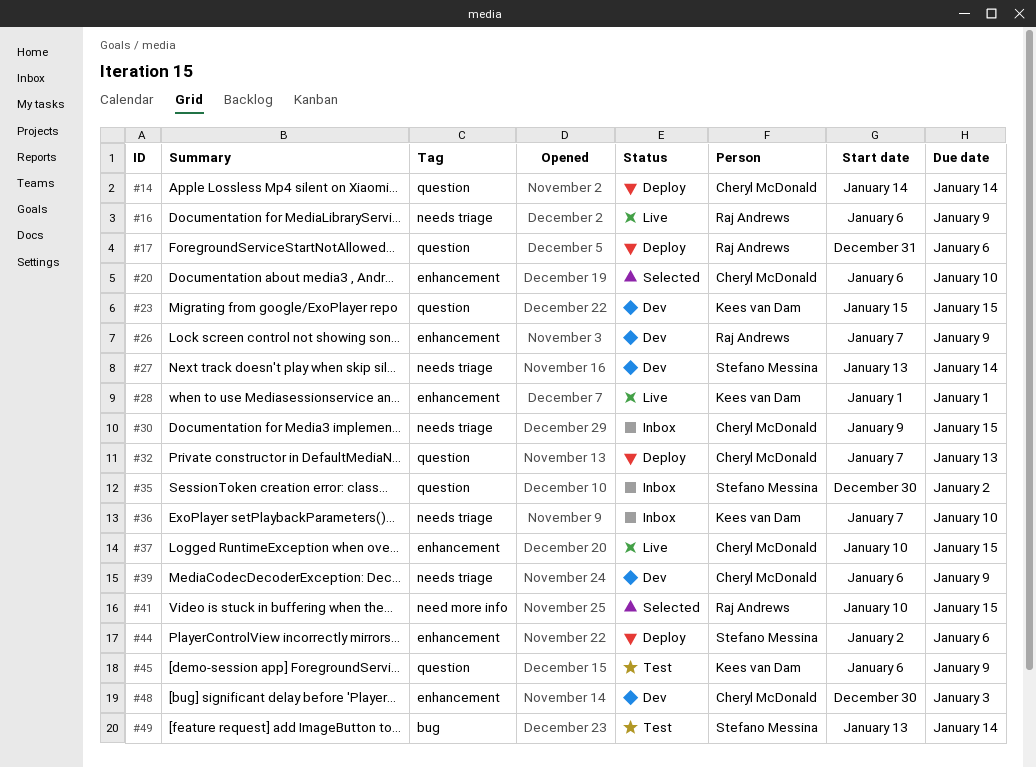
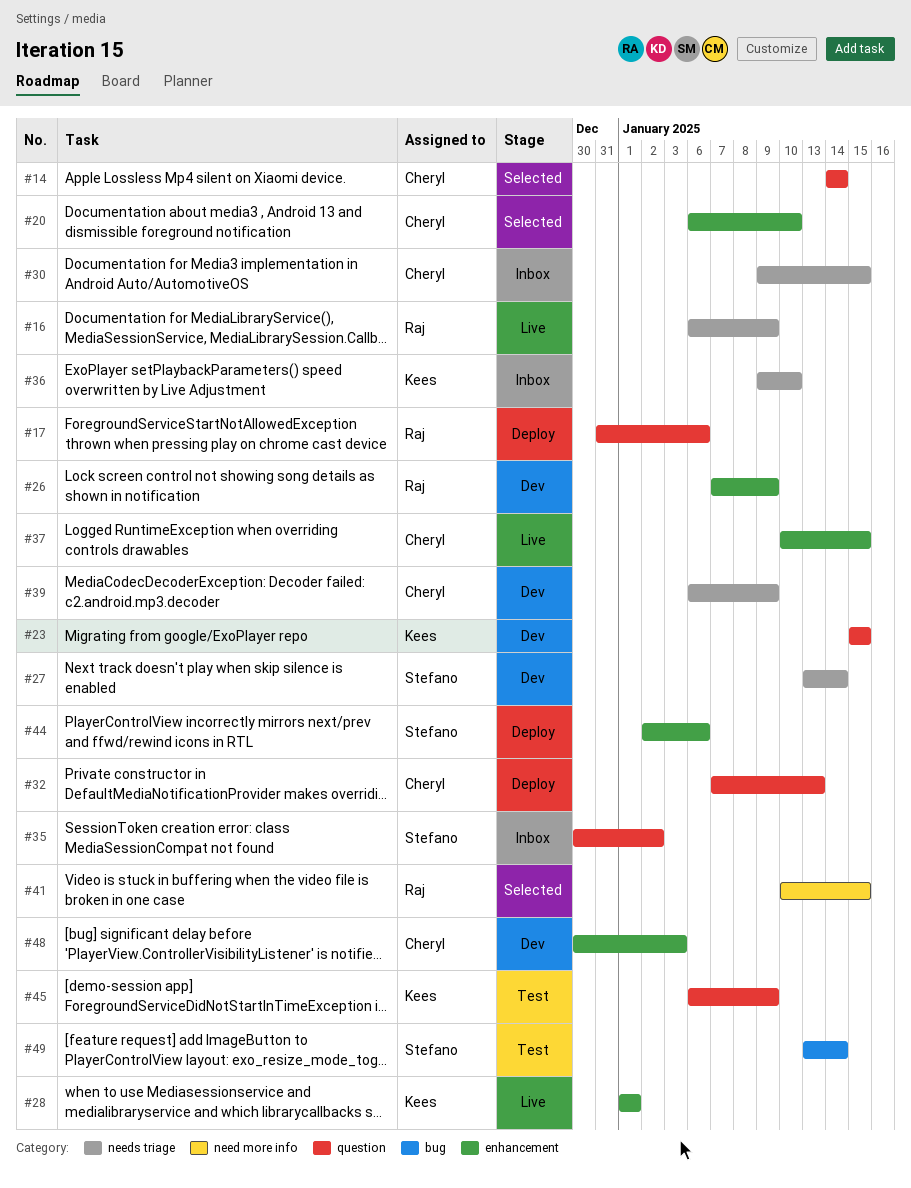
#14, status: Deploy -> Selected
#36, start: Jan 7 -> Jan 9

